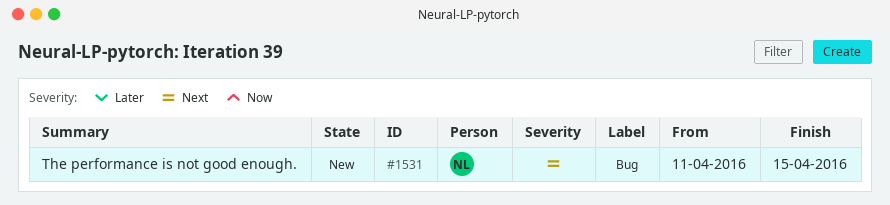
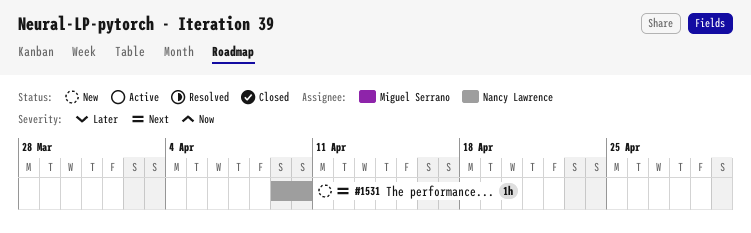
#1531, start: Apr 11 -> Apr 9
#1531, due: Apr 15 -> Apr 10

